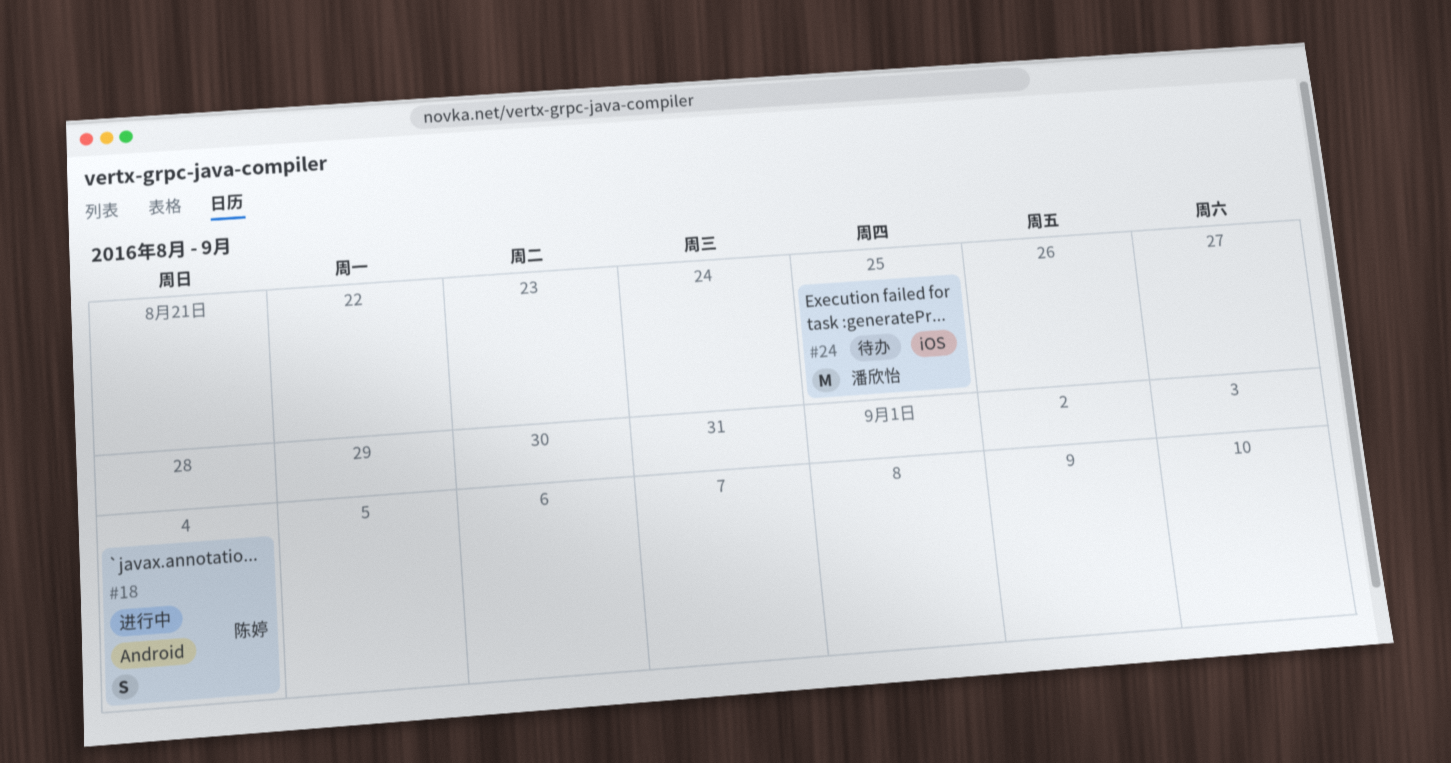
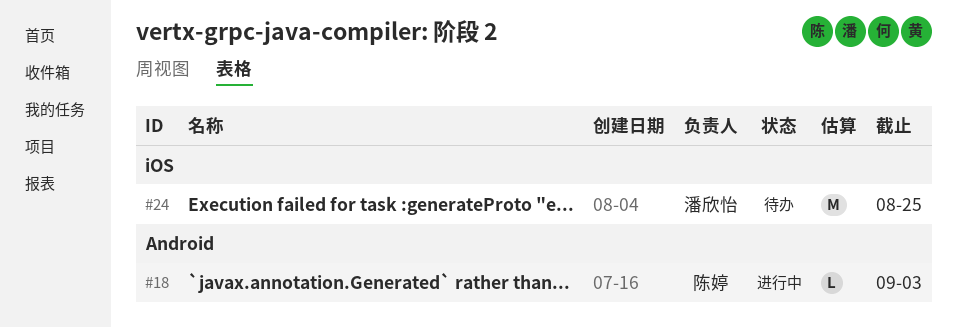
#18, estimate: S -> L
#18, due: Sep 4 -> Sep 3

